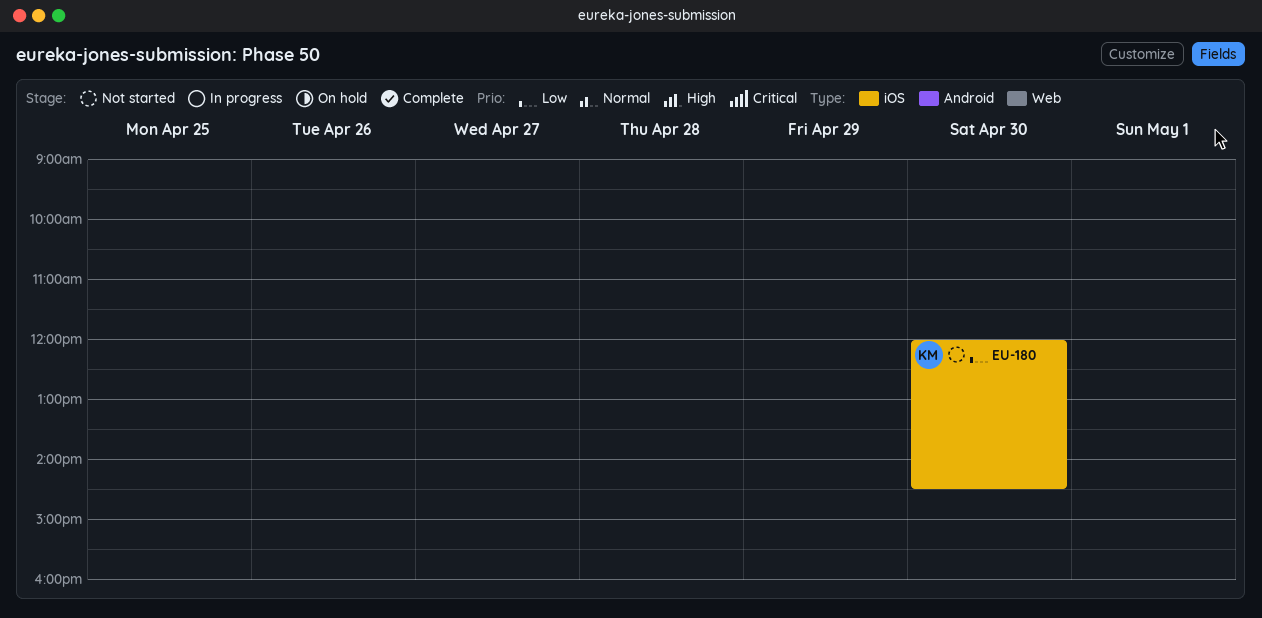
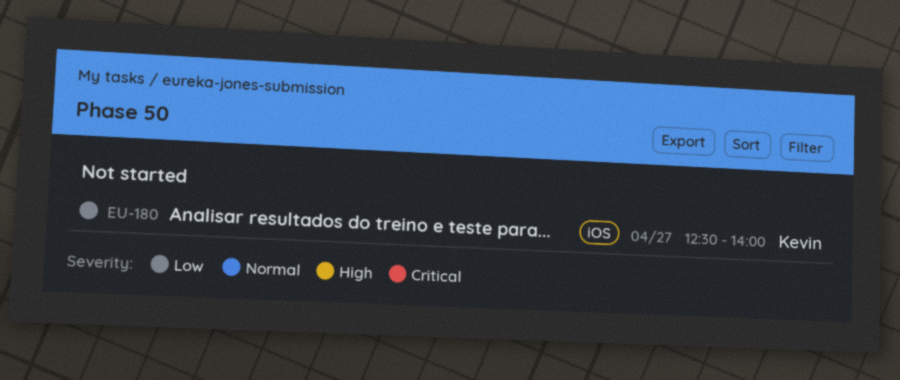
EU-180, day: Apr 30 -> Apr 27
EU-180, begins: 12:00 -> 12:30
EU-180, ends: 14:30 -> 14:00

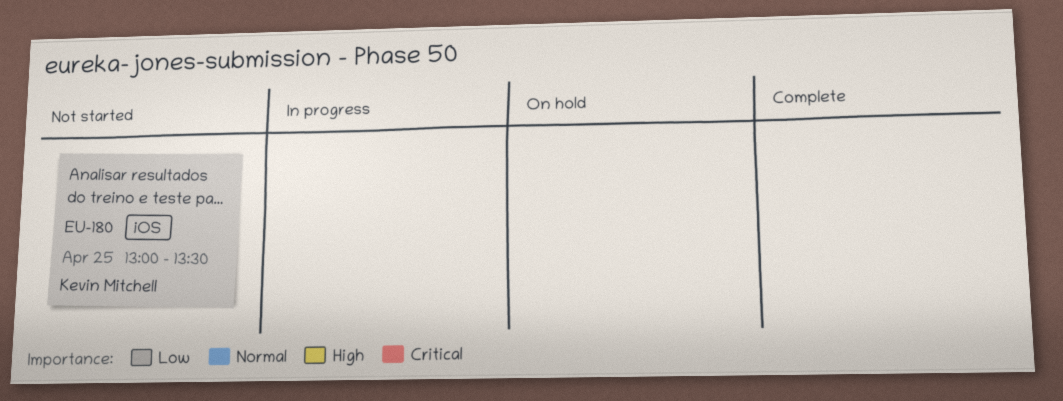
EU-180, day: Apr 27 -> Apr 25
EU-180, begins: 12:30 -> 13:00
EU-180, ends: 14:00 -> 13:30

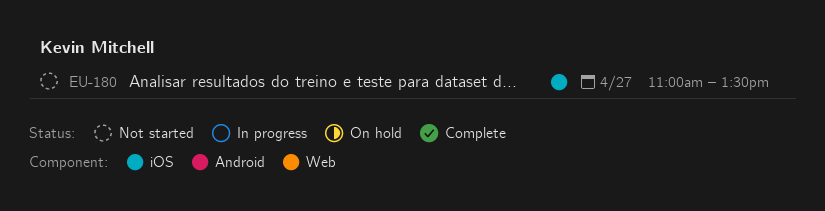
EU-180, day: Apr 25 -> Apr 27
EU-180, begins: 13:00 -> 11:00

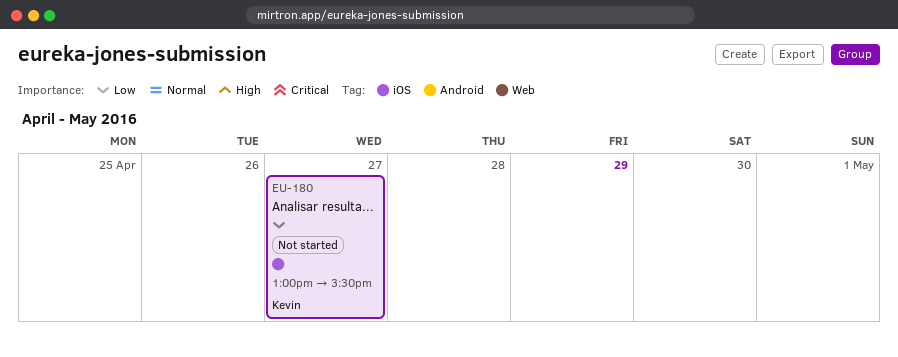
EU-180, begins: 11:00 -> 13:00
EU-180, ends: 13:30 -> 15:30

